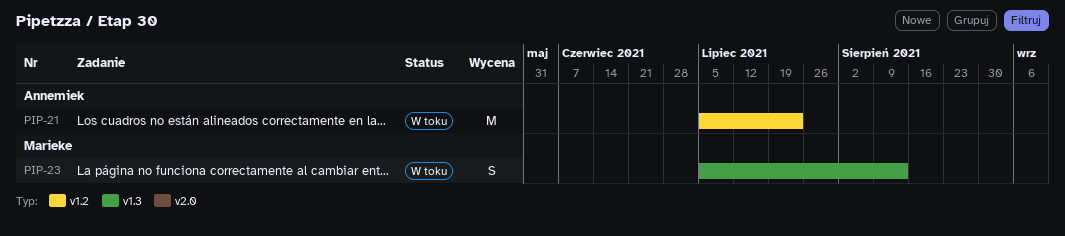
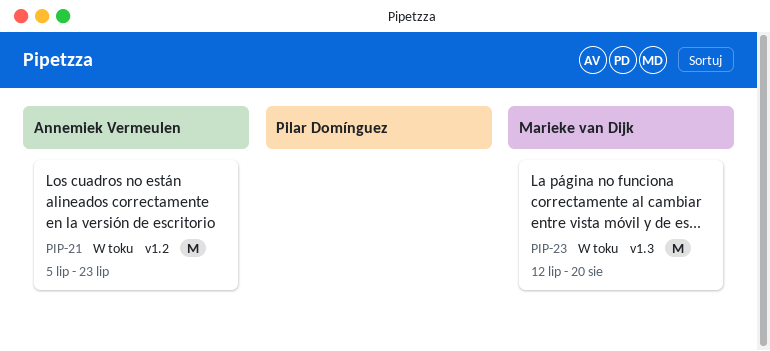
PIP-23, estimate: S -> M
PIP-23, start: Jul 5 -> Jul 12
PIP-23, due: Aug 13 -> Aug 20

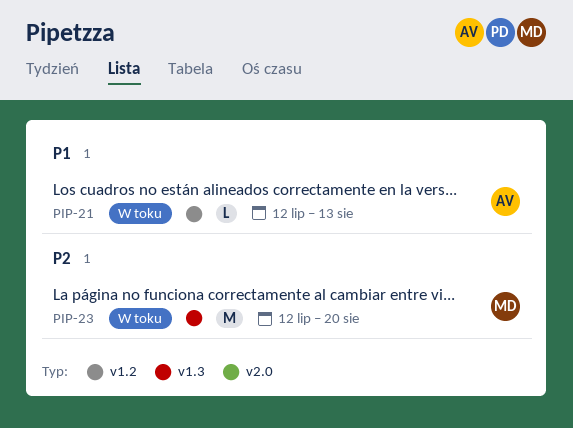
PIP-21, estimate: M -> L
PIP-21, start: Jul 5 -> Jul 12
PIP-21, due: Jul 23 -> Aug 13

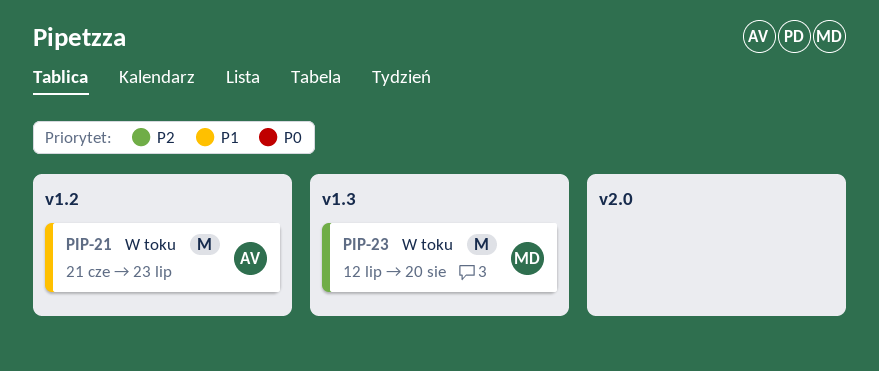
PIP-21, estimate: L -> M
PIP-21, start: Jul 12 -> Jun 21
PIP-21, due: Aug 13 -> Jul 23

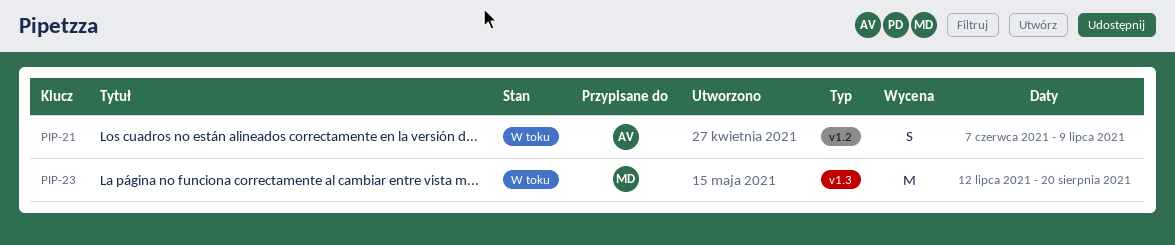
PIP-21, estimate: M -> S
PIP-21, start: Jun 21 -> Jun 7
PIP-21, due: Jul 23 -> Jul 9

